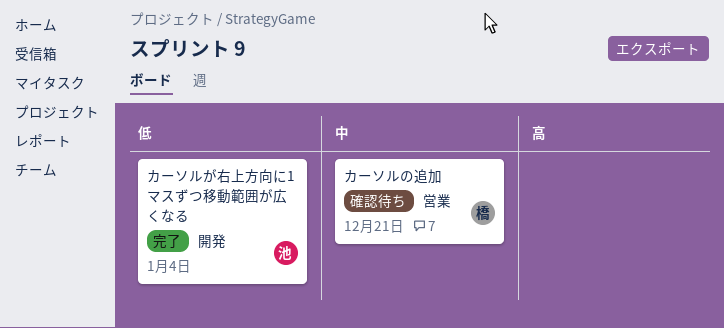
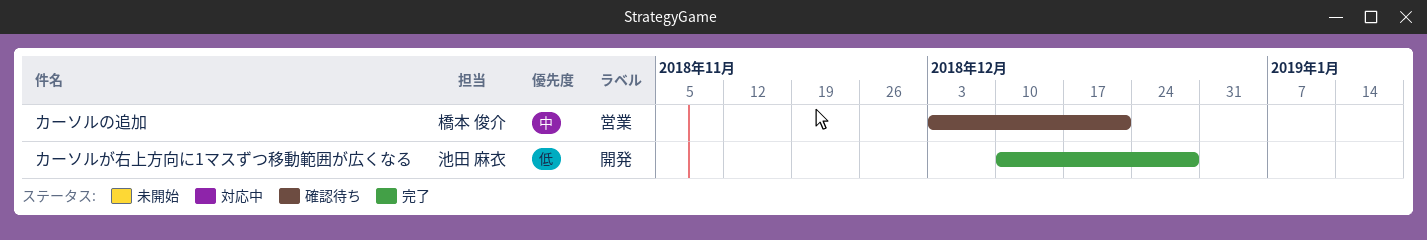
カーソルが右上方向に1マスずつ移動範囲が広くなる, due: Jan 4 -> Dec 28

